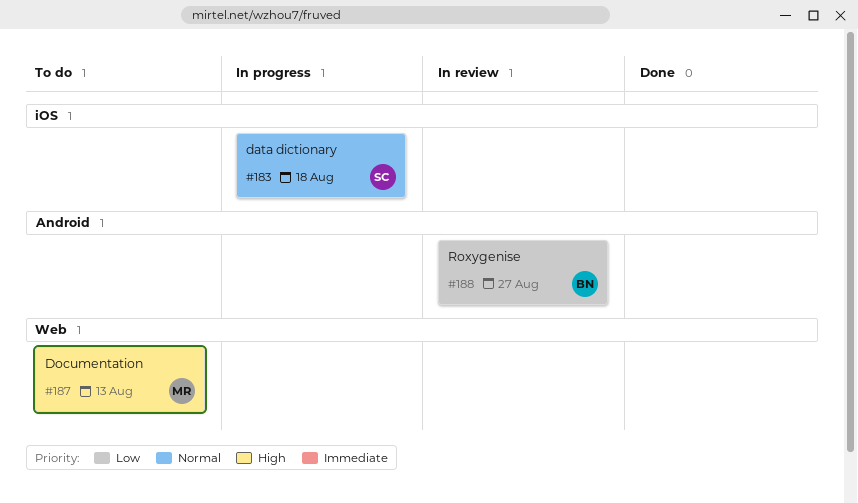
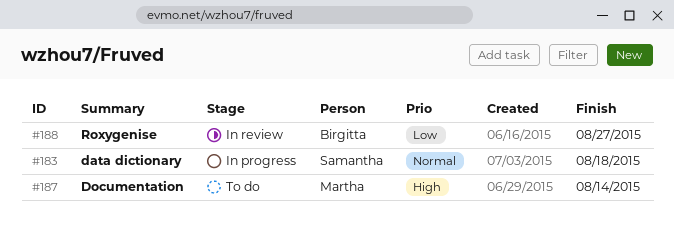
#187, due: Aug 13 -> Aug 14

